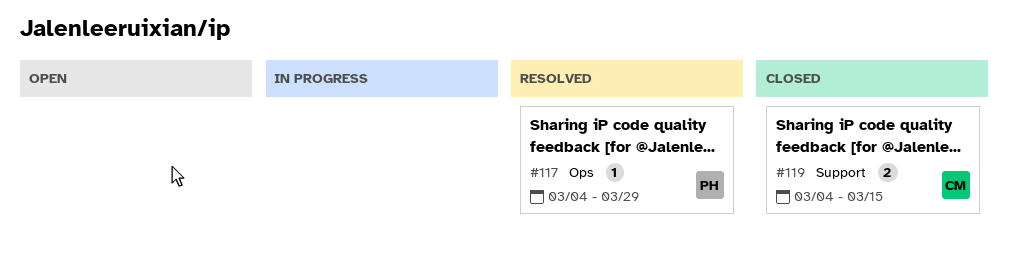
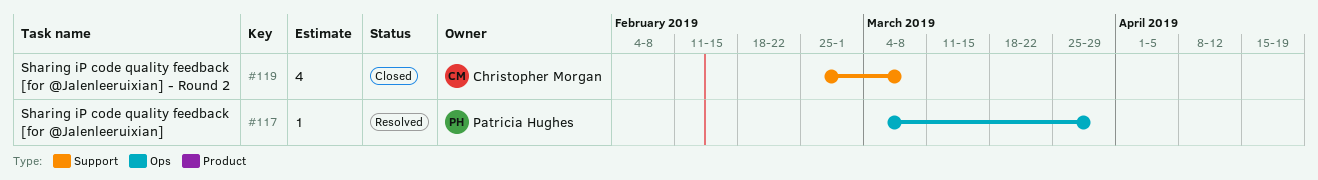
#119, estimate: 2 -> 4
#119, start: Mar 4 -> Feb 25
#119, due: Mar 15 -> Mar 8

